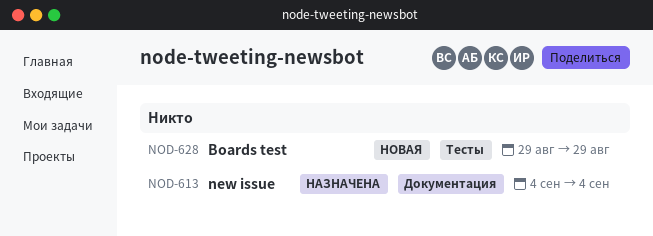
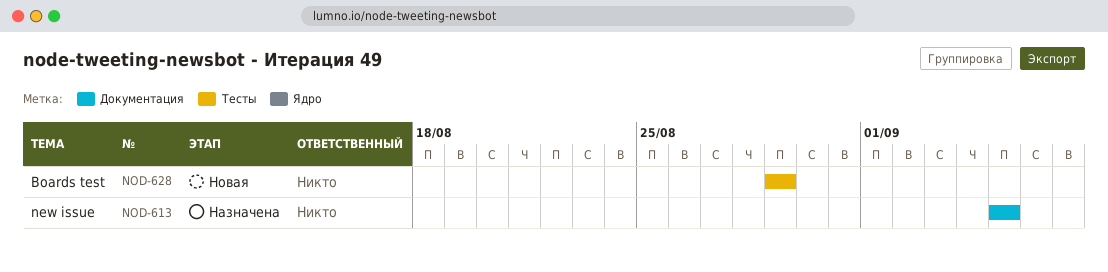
NOD-613, start: Sep 4 -> Sep 5
NOD-613, due: Sep 4 -> Sep 5

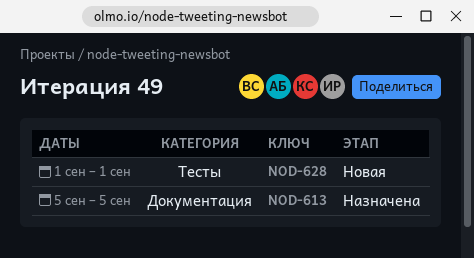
NOD-628, start: Aug 29 -> Sep 1
NOD-628, due: Aug 29 -> Sep 1

